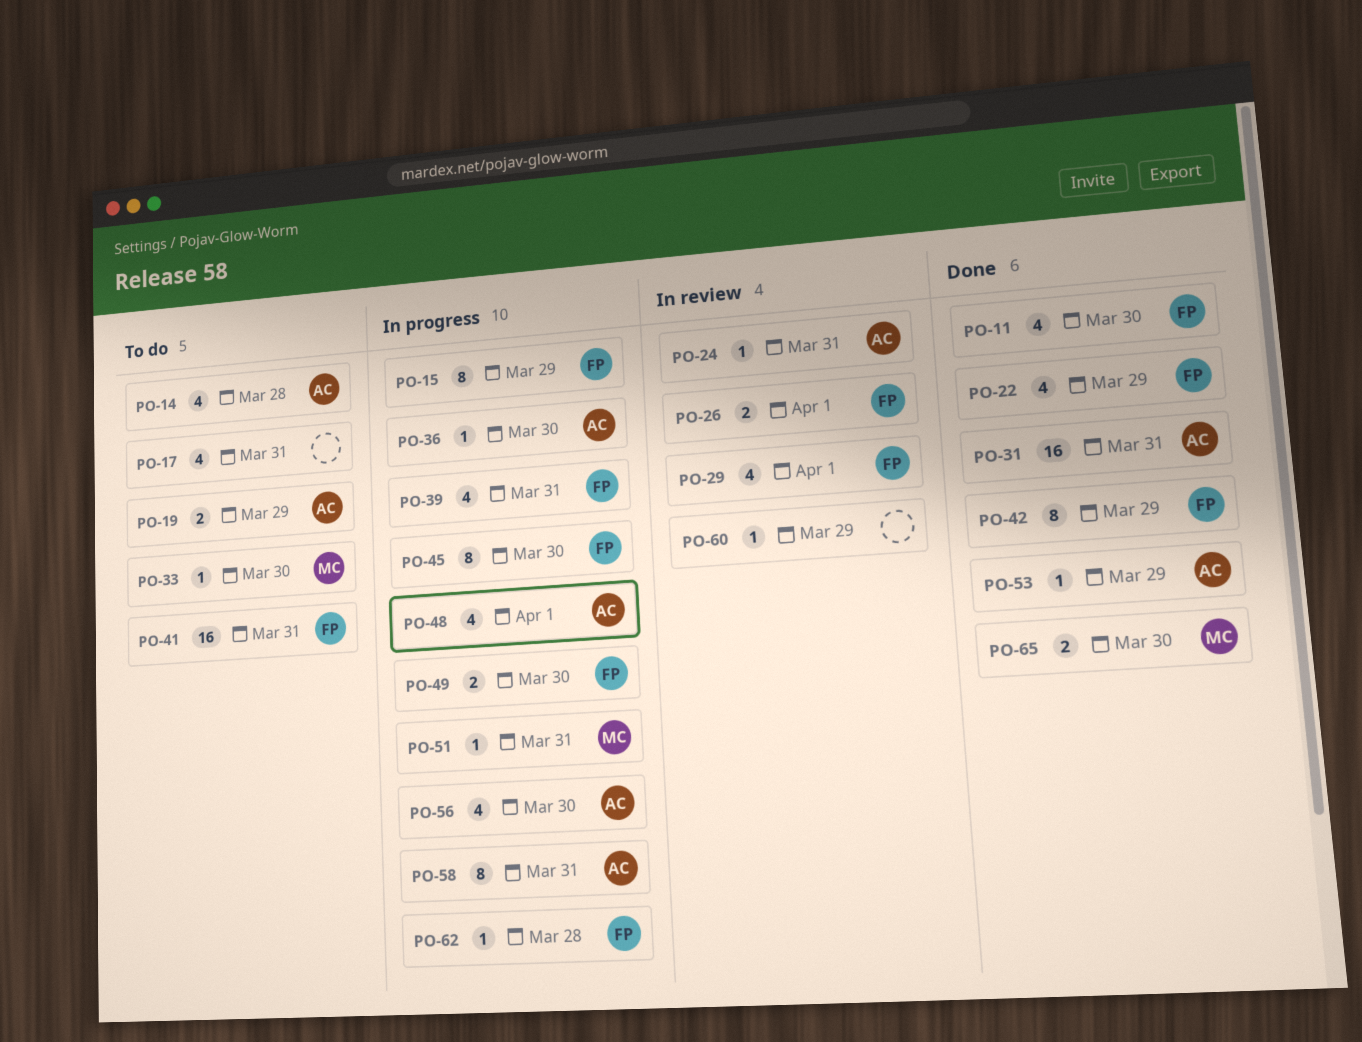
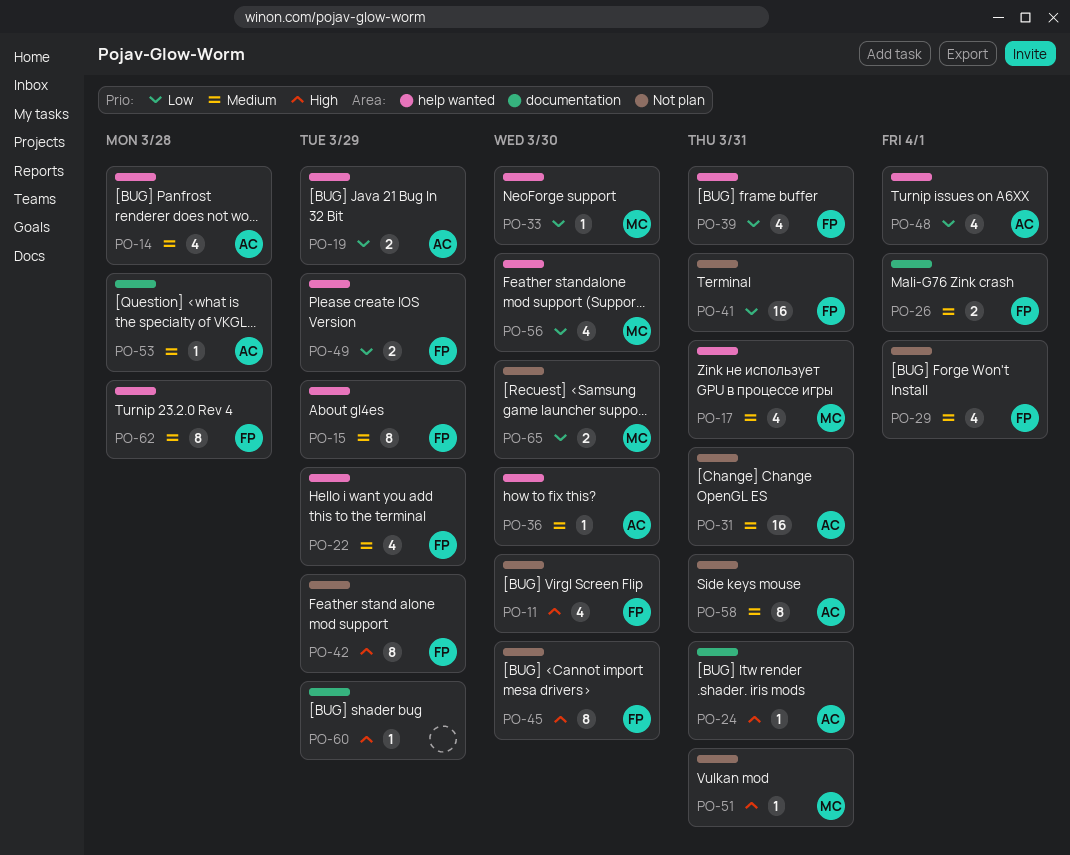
PO-17, owner: none -> MC
PO-49, due: Mar 30 -> Mar 29
PO-53, due: Mar 29 -> Mar 28
PO-56, owner: AC -> MC
PO-62, estimate: 1 -> 8

